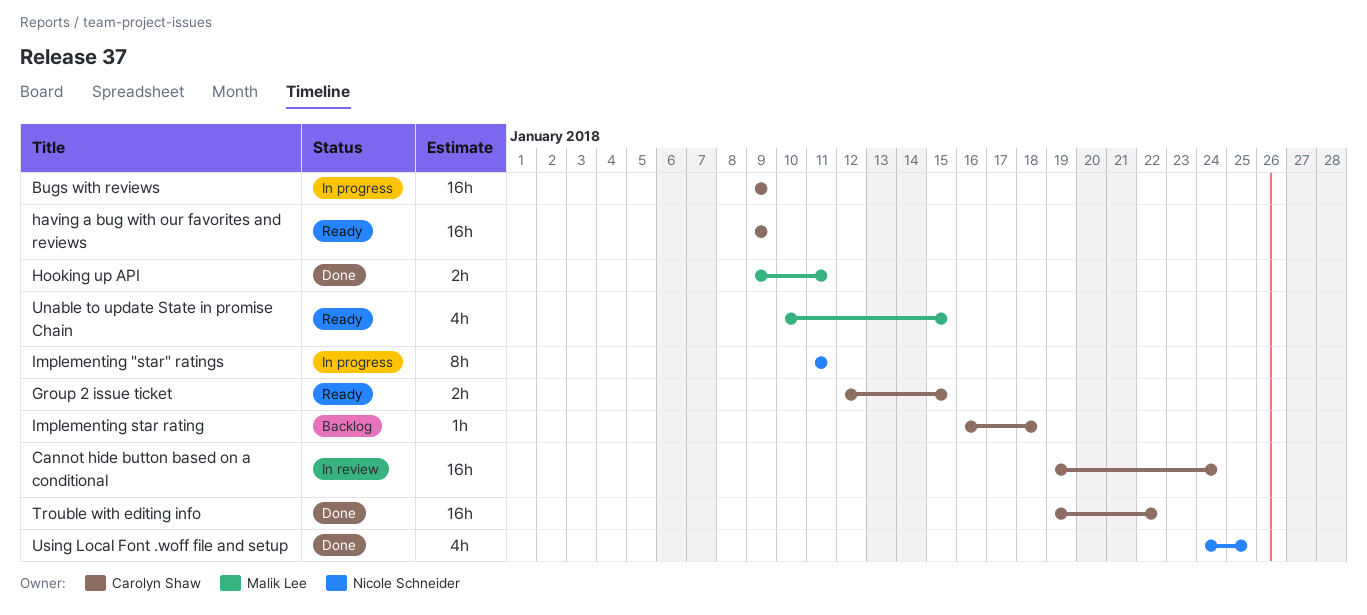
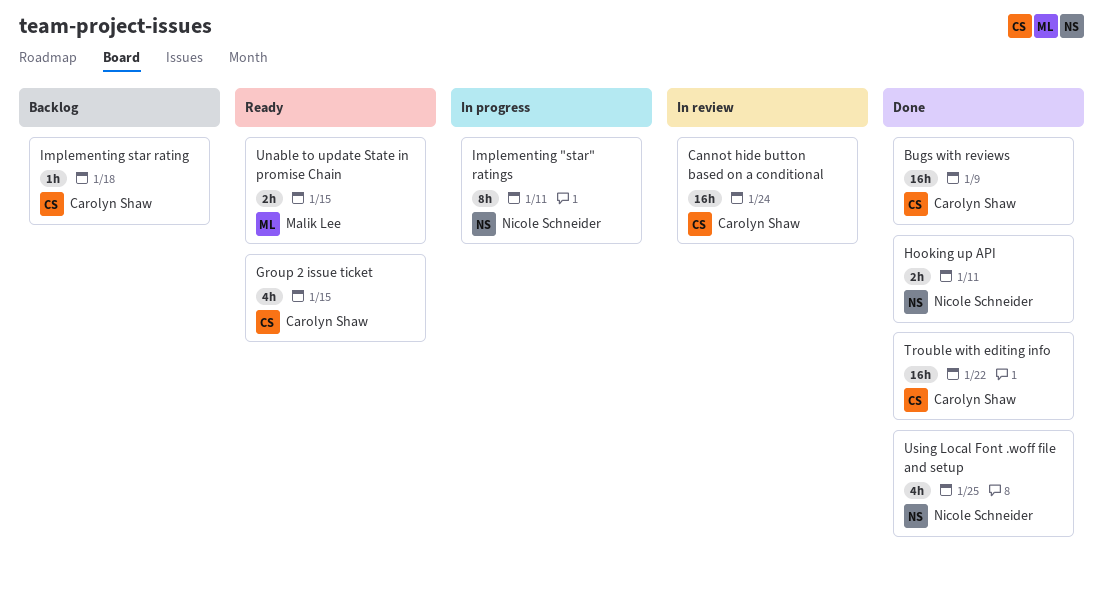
Bugs with reviews, status: In progress -> Done
Group 2 issue ticket, estimate: 2h -> 4h
having a bug with our favorites and reviews: present -> none
Hooking up API, owner: Malik Lee -> Nicole Schneider
Unable to update State in promise Chain, estimate: 4h -> 2h

